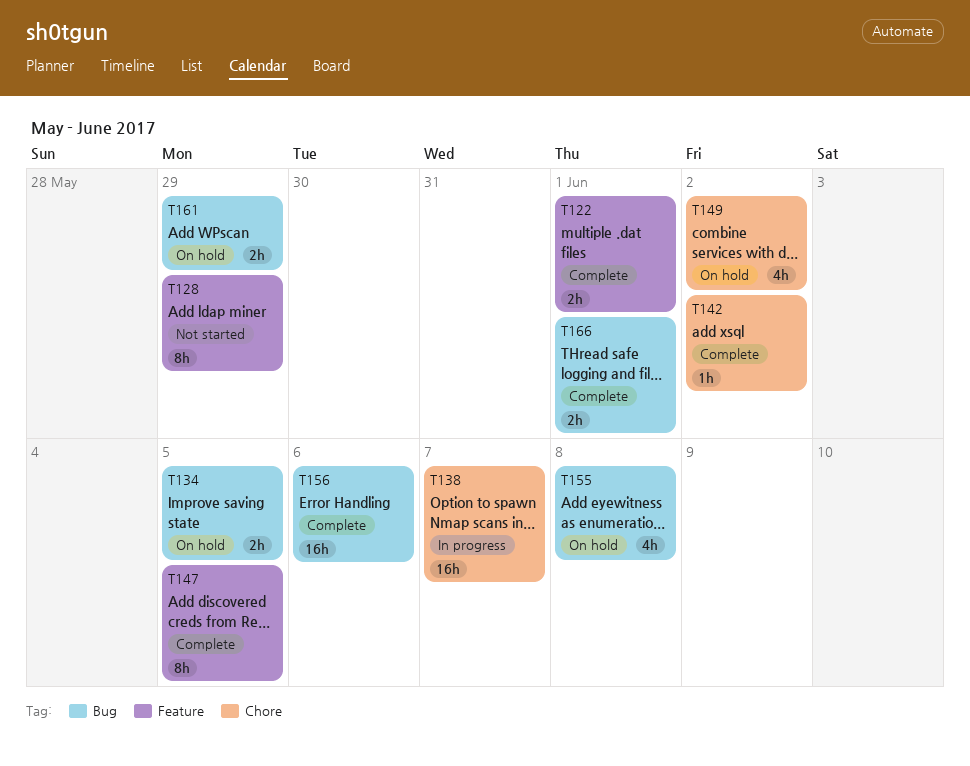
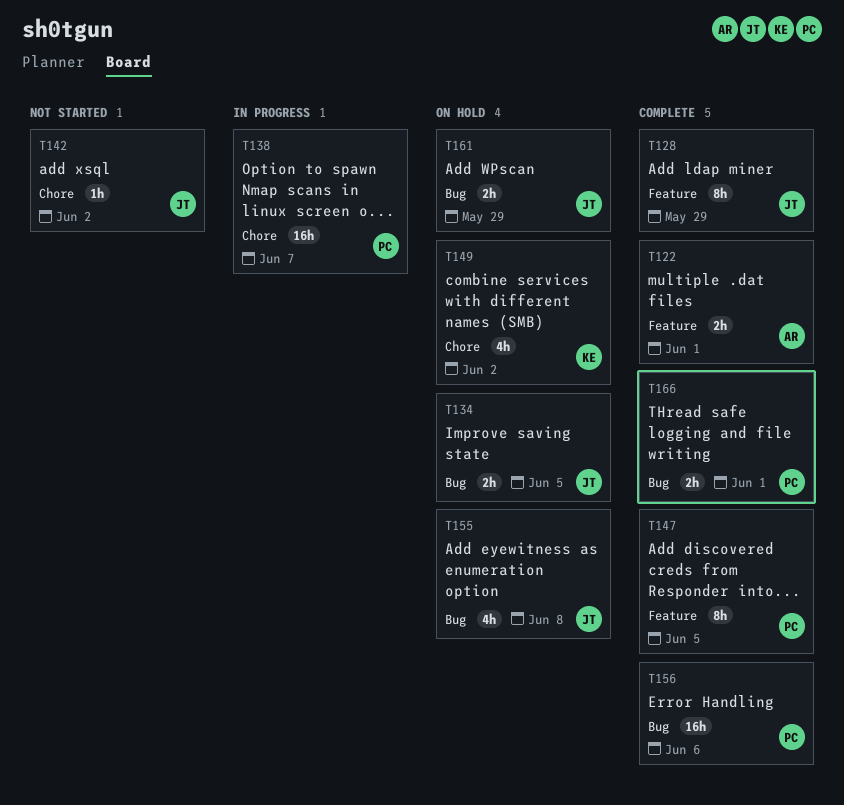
T128, status: Not started -> Complete
T142, status: Complete -> Not started

